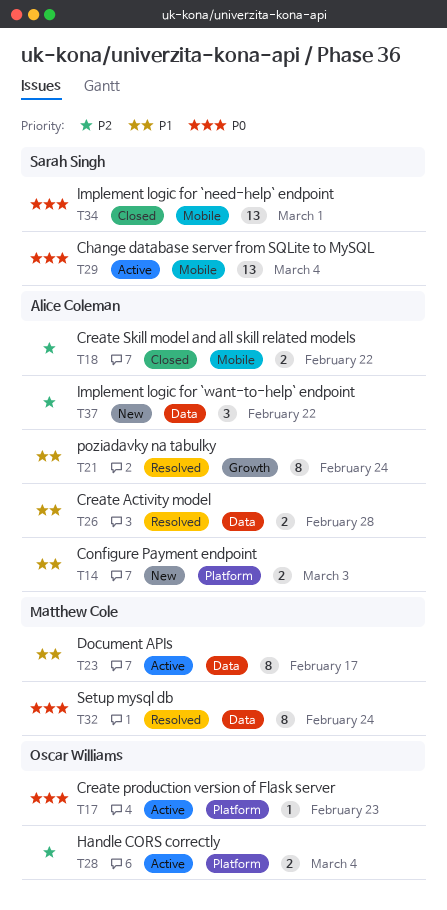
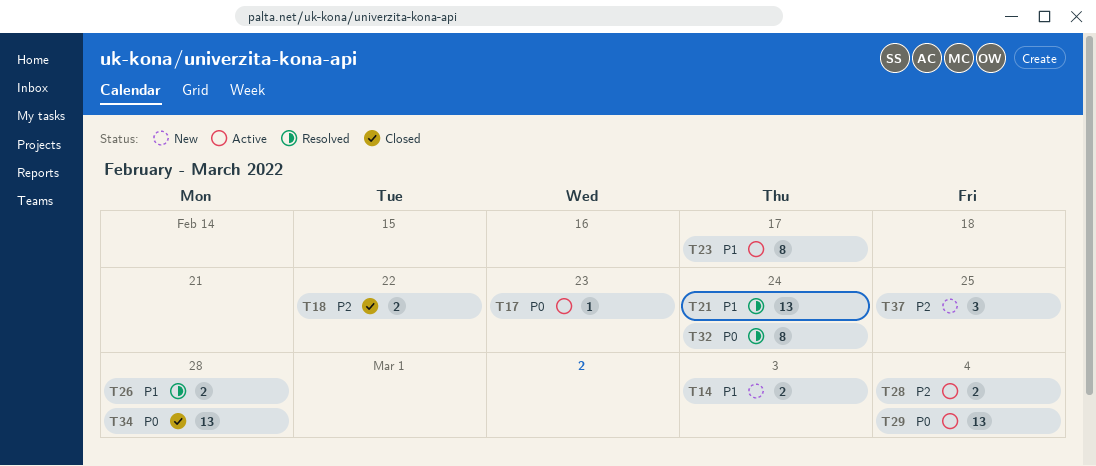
T21, estimate: 8 -> 13
T34, due: Mar 1 -> Feb 28
T37, due: Feb 22 -> Feb 25

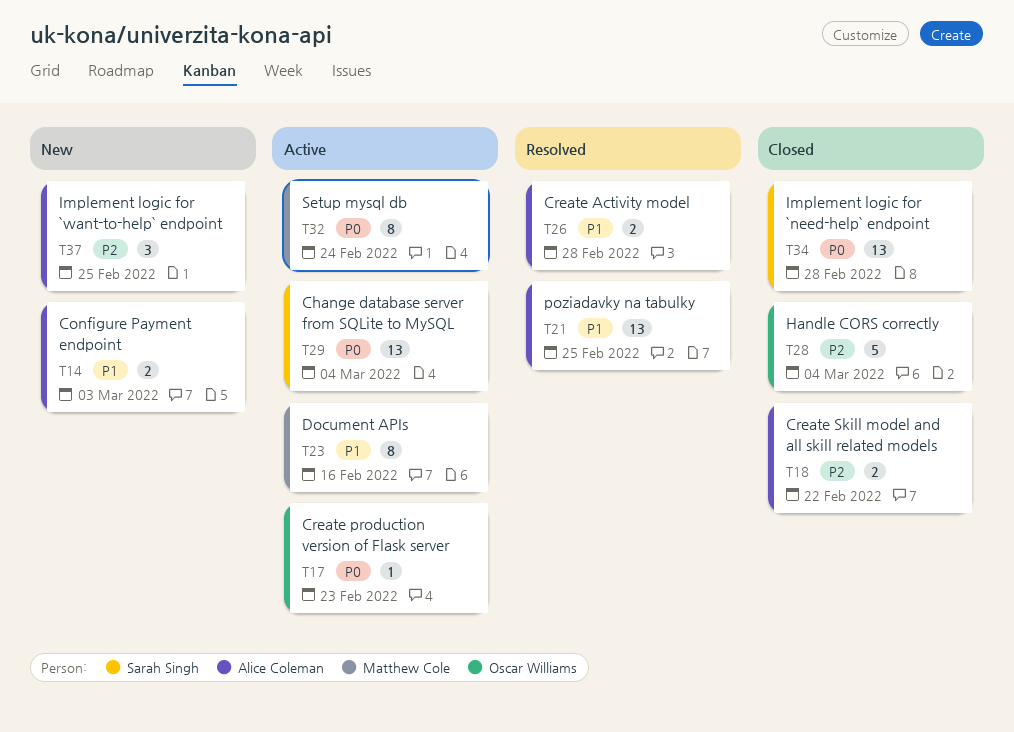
T21, due: Feb 24 -> Feb 25
T23, due: Feb 17 -> Feb 16
T28, status: Active -> Closed
T28, estimate: 2 -> 5
T32, status: Resolved -> Active

